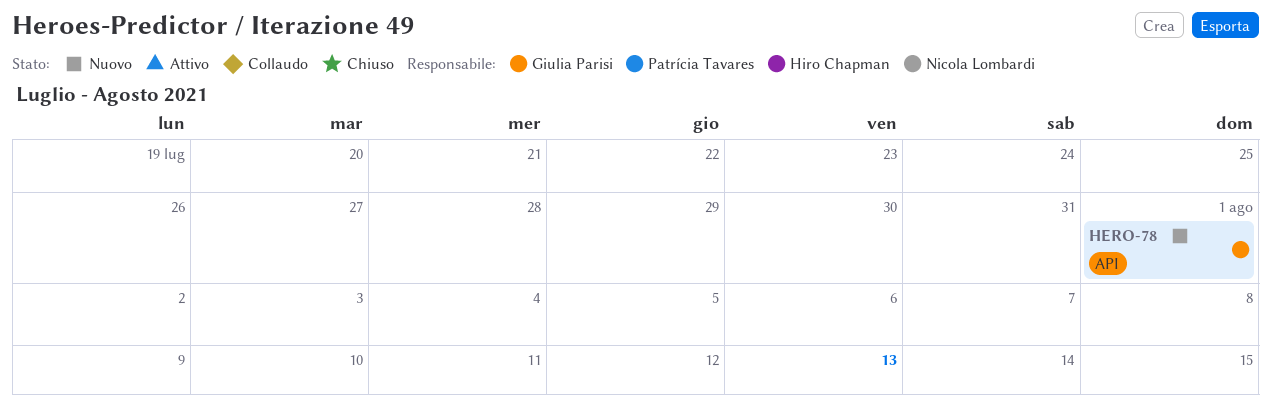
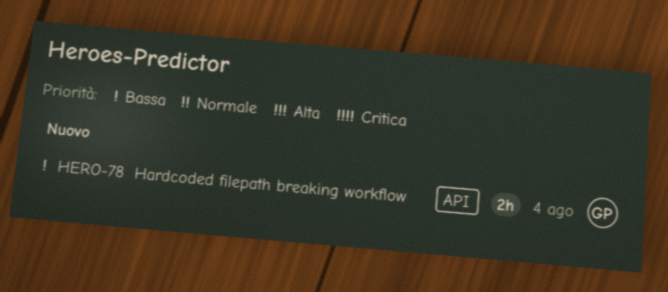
HERO-78, due: Aug 1 -> Aug 4

